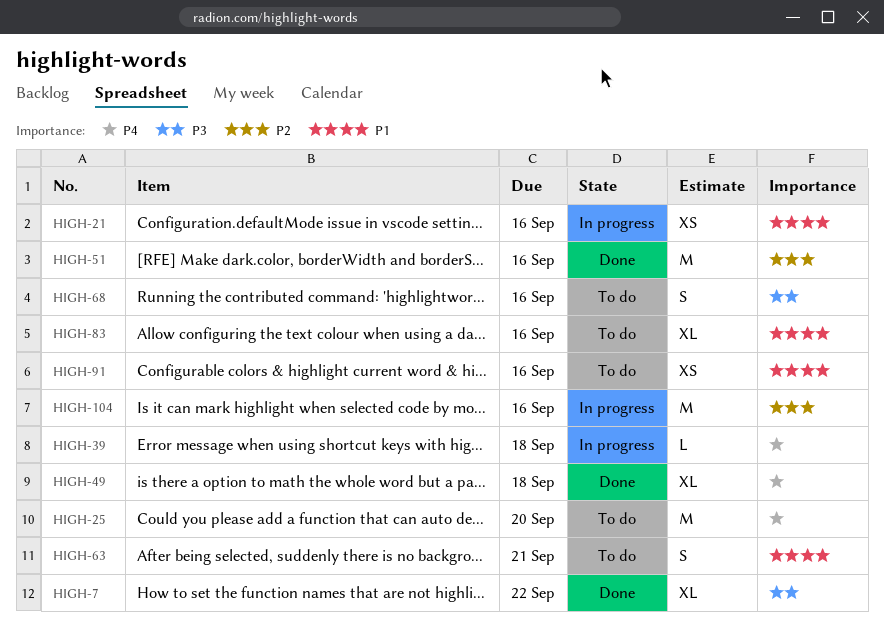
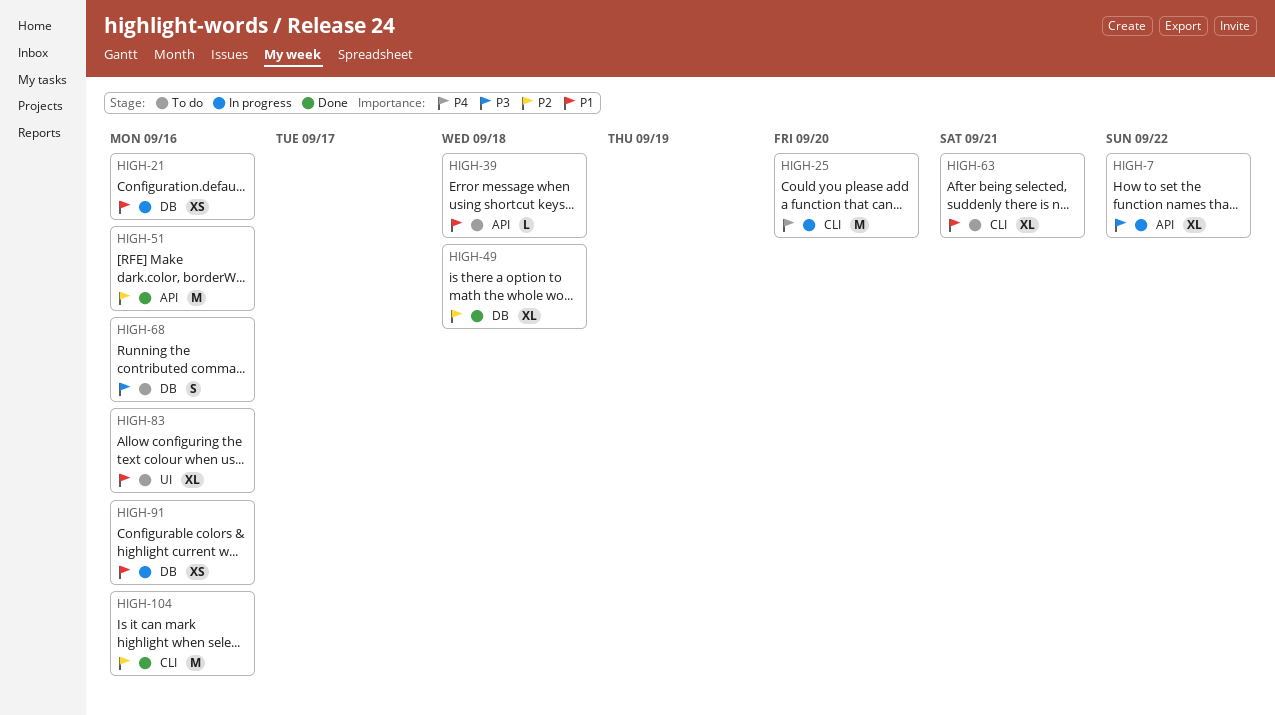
HIGH-7, status: Done -> In progress
HIGH-25, status: To do -> In progress
HIGH-39, status: In progress -> To do
HIGH-39, priority: P4 -> P1
HIGH-49, priority: P4 -> P2
HIGH-63, estimate: S -> XL
HIGH-91, status: To do -> In progress
HIGH-104, status: In progress -> Done

